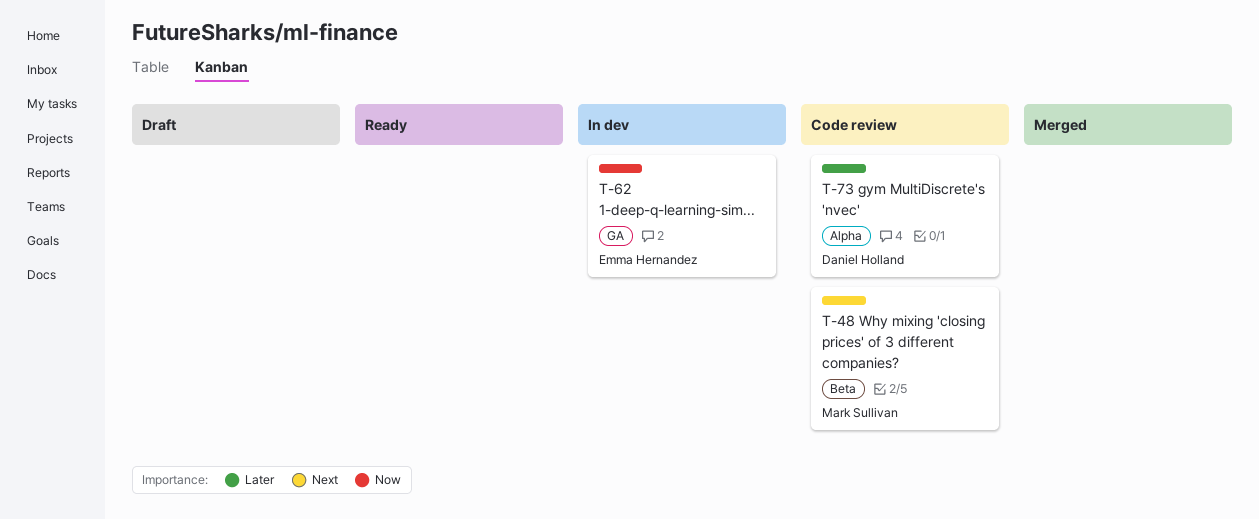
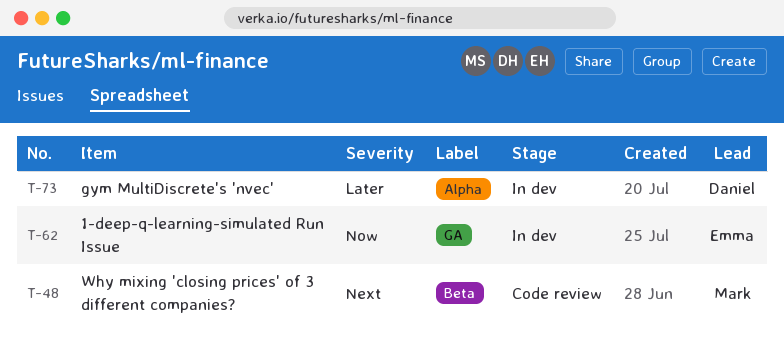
T-73, status: Code review -> In dev

